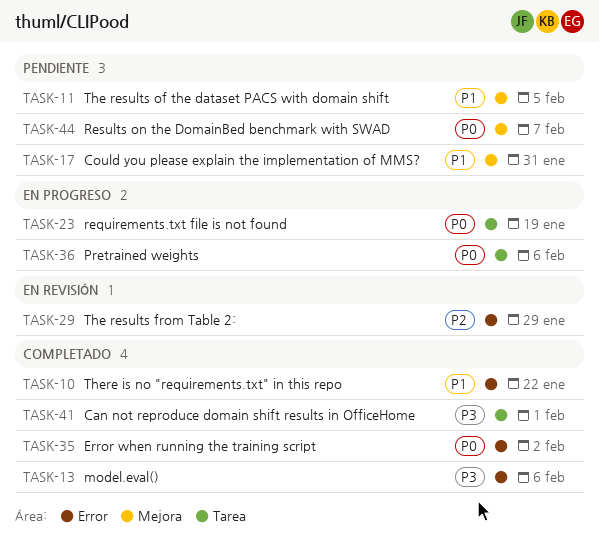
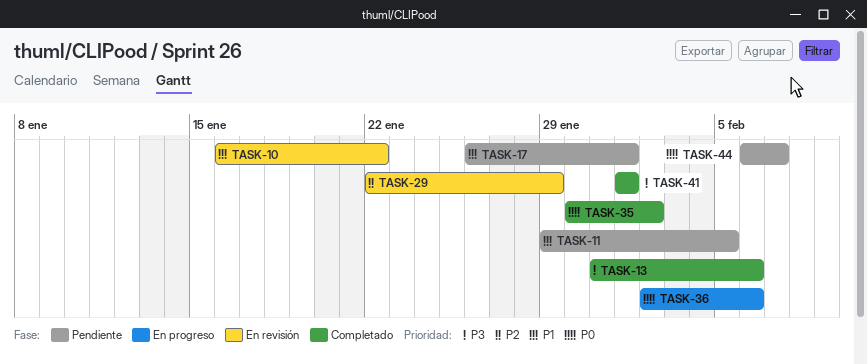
TASK-10, status: Completado -> En revisión
TASK-17, due: Jan 31 -> Feb 1
TASK-23: present -> none

